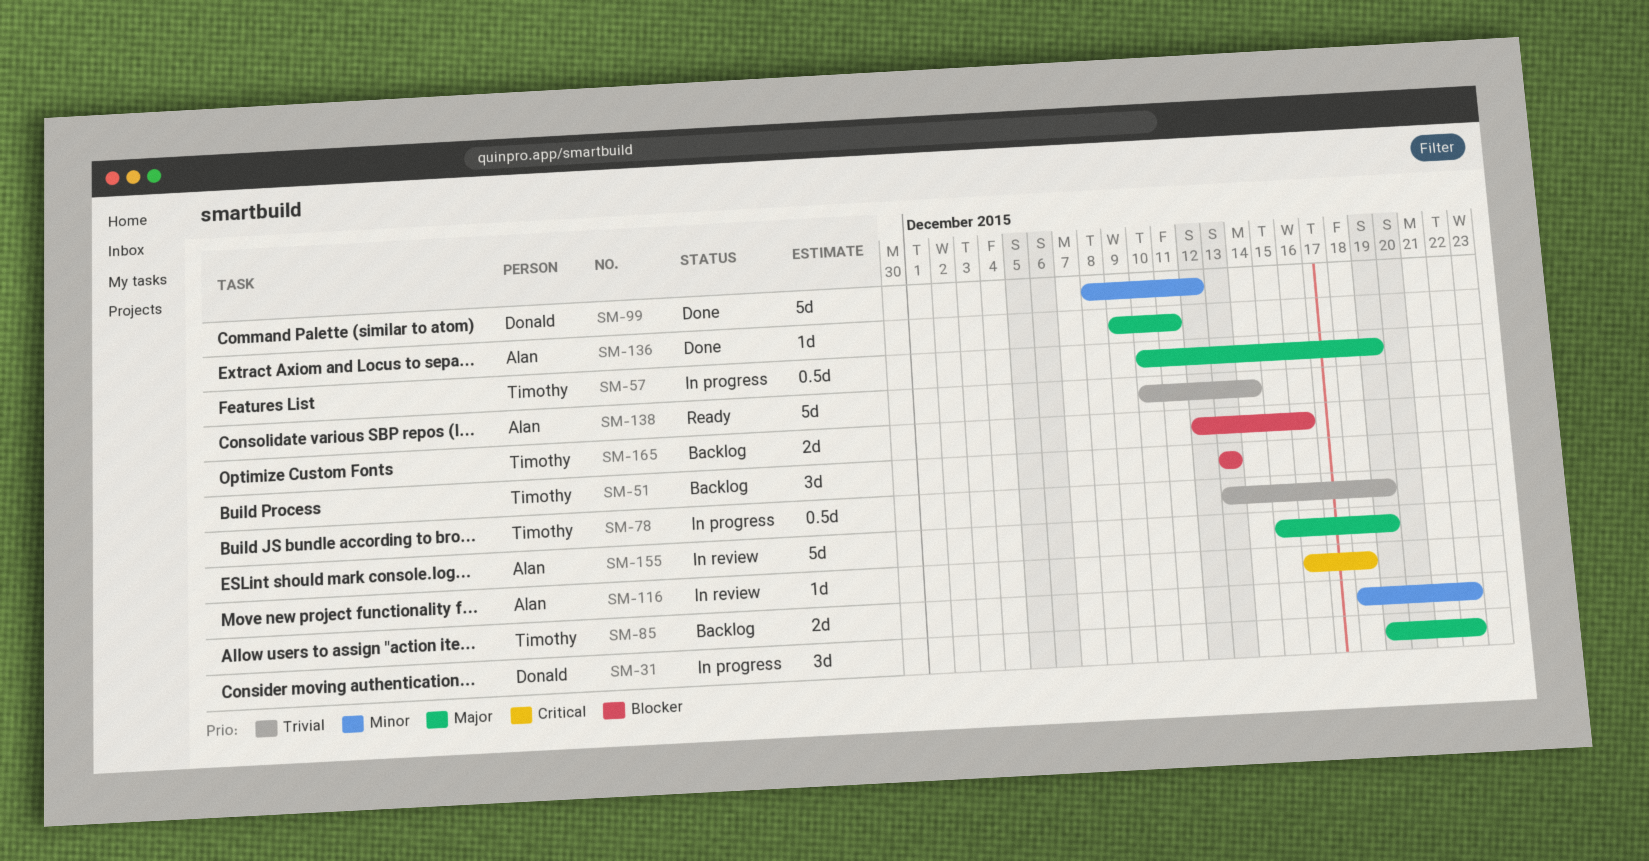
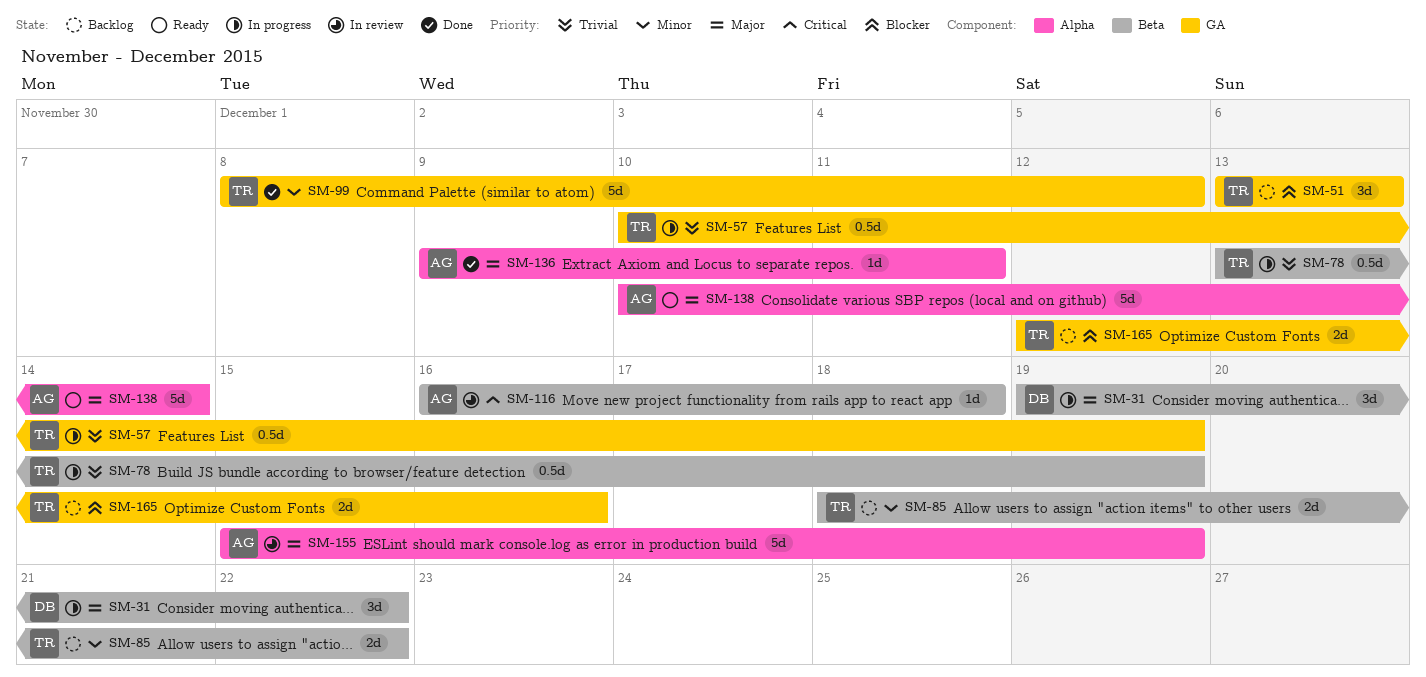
SM-57, priority: Major -> Trivial
SM-99, owner: Donald -> Timothy
SM-138, priority: Trivial -> Major

